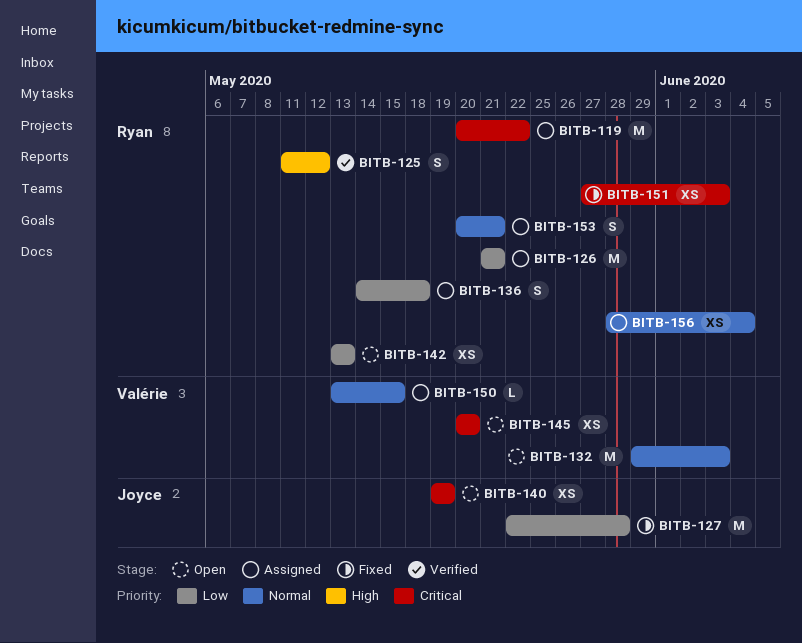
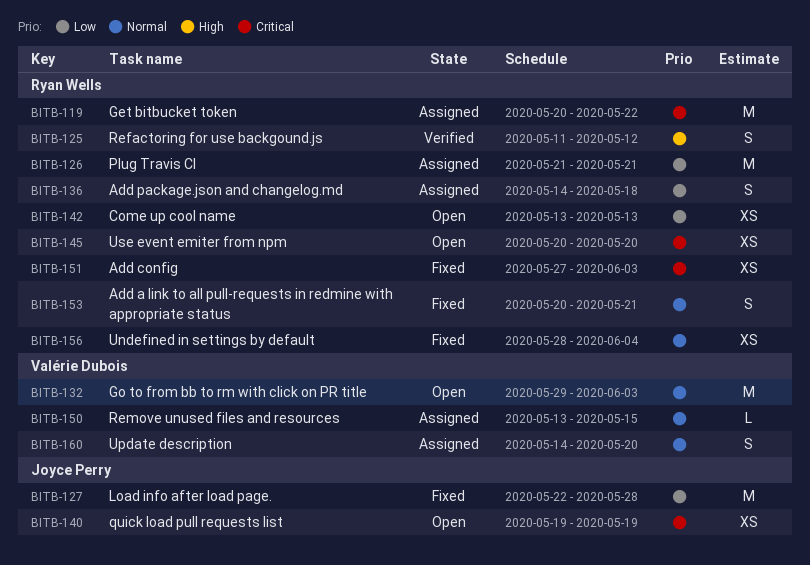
BITB-145, owner: Valérie Dubois -> Ryan Wells
BITB-153, status: Assigned -> Fixed
BITB-156, status: Assigned -> Fixed
BITB-160: none -> present

